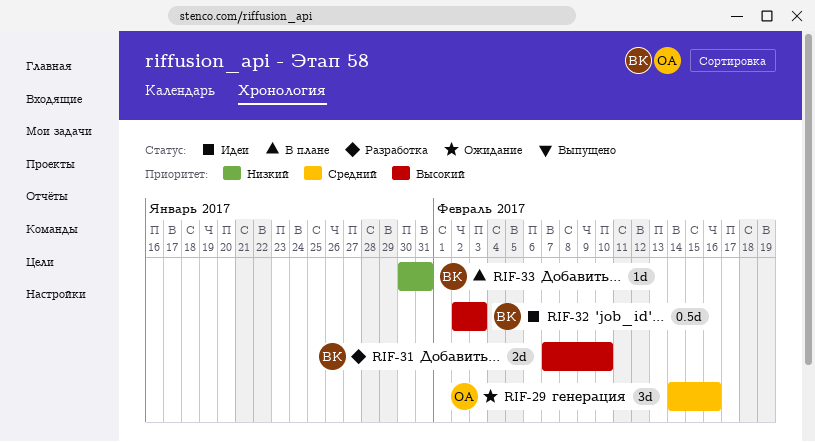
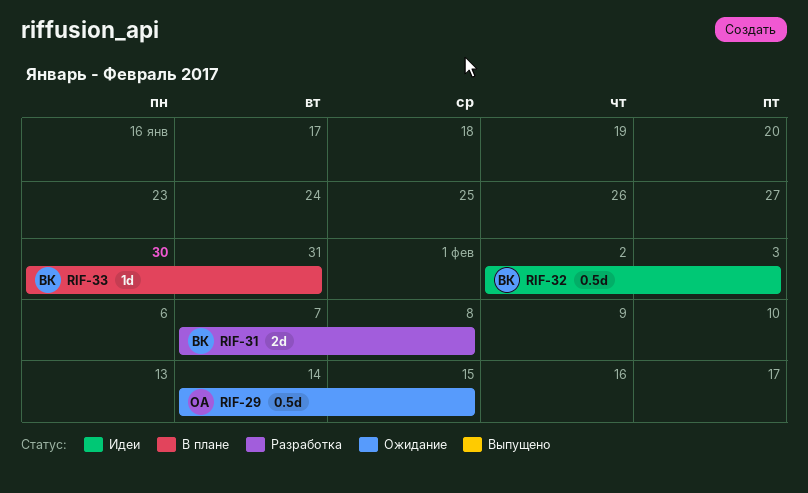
RIF-29, estimate: 3d -> 0.5d
RIF-29, due: Feb 16 -> Feb 15
RIF-31, due: Feb 10 -> Feb 8

